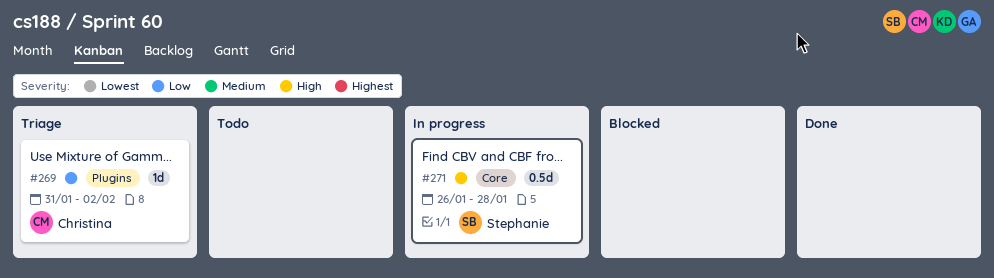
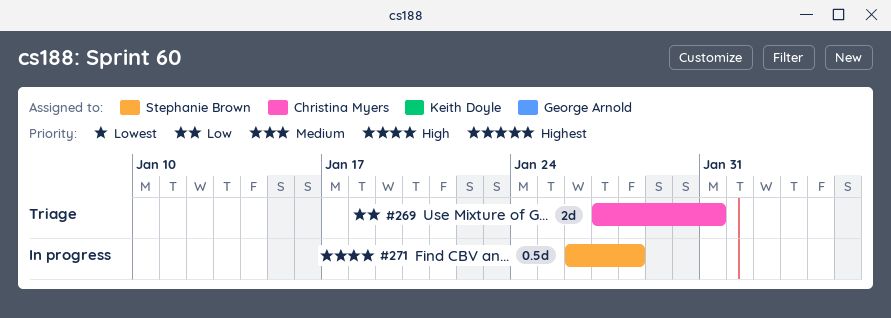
#269, estimate: 1d -> 2d
#269, start: Jan 31 -> Jan 27
#269, due: Feb 2 -> Jan 31

